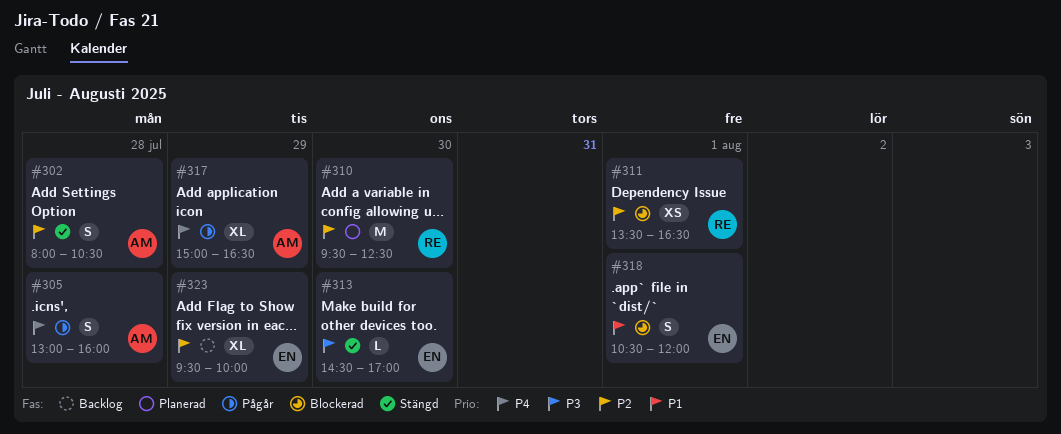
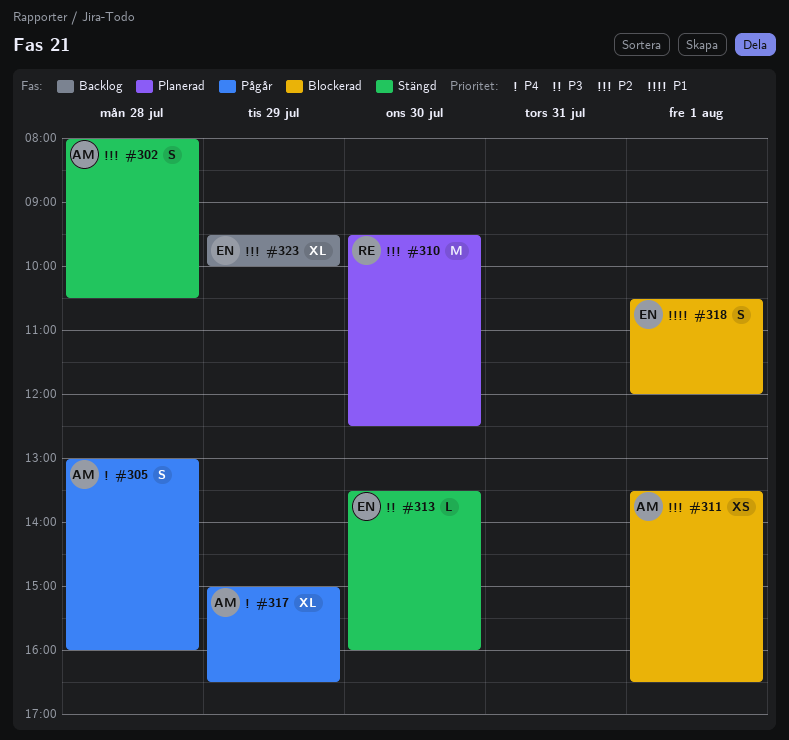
#311, owner: RE -> AM
#313, begins: 14:30 -> 13:30
#313, ends: 17:00 -> 16:00

